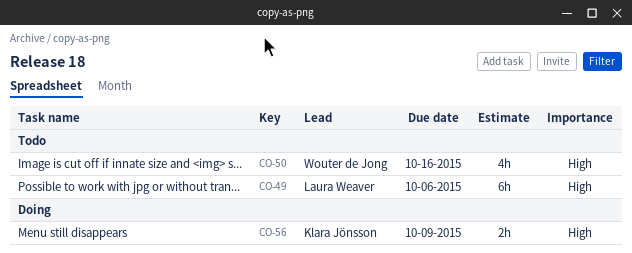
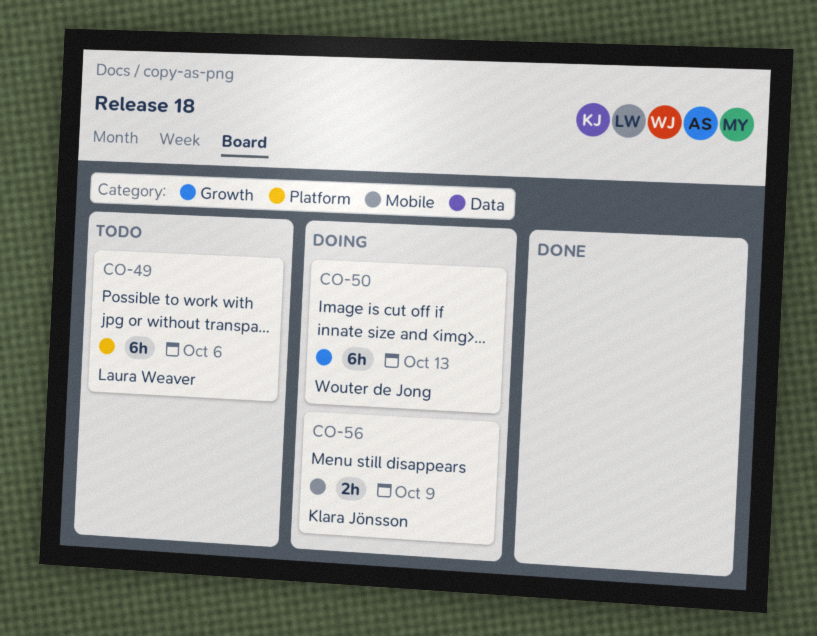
CO-50, status: Todo -> Doing
CO-50, estimate: 4h -> 6h
CO-50, due: Oct 16 -> Oct 13

